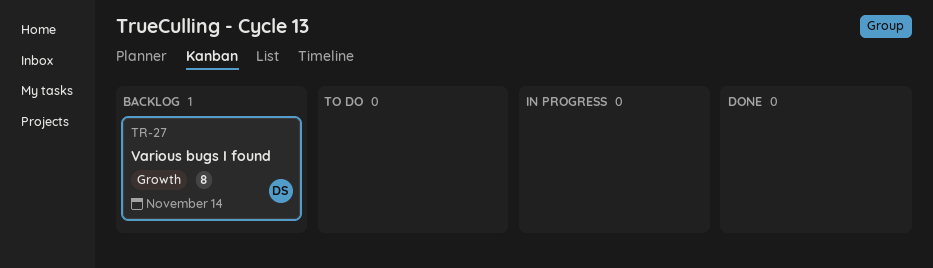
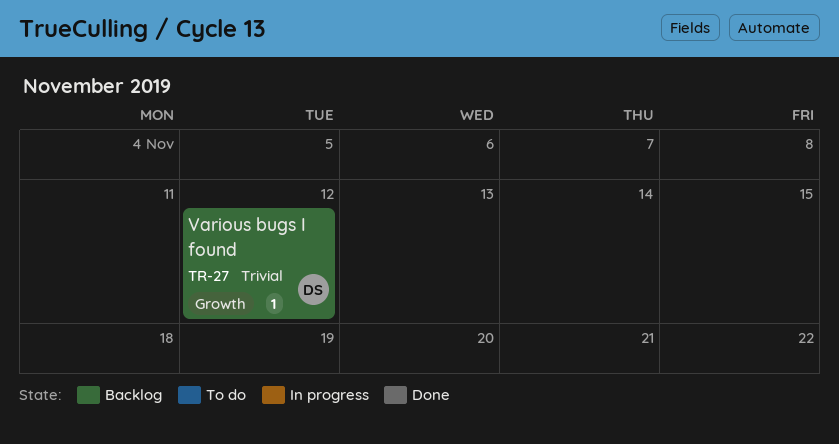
TR-27, estimate: 8 -> 1
TR-27, due: Nov 14 -> Nov 12

